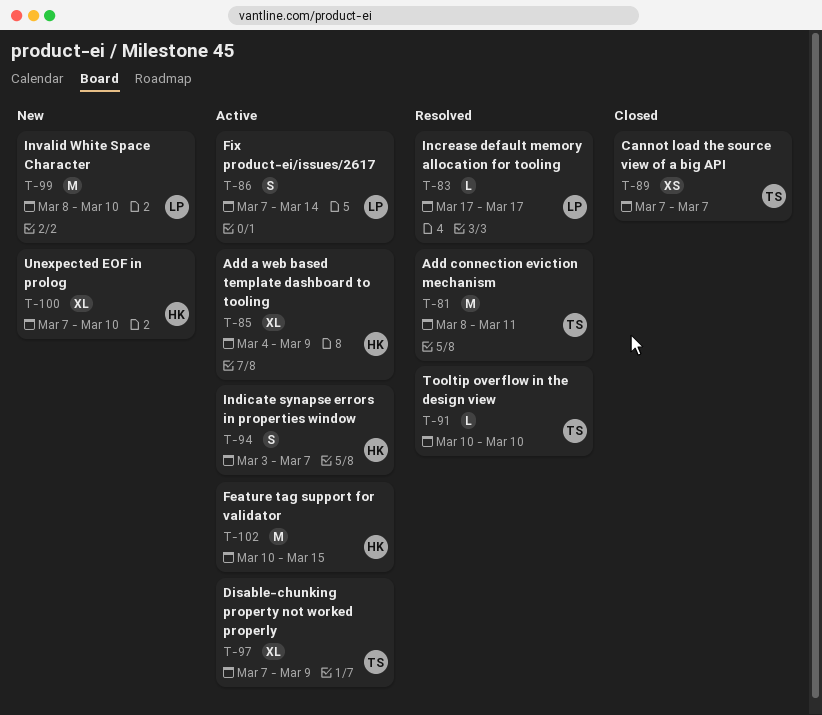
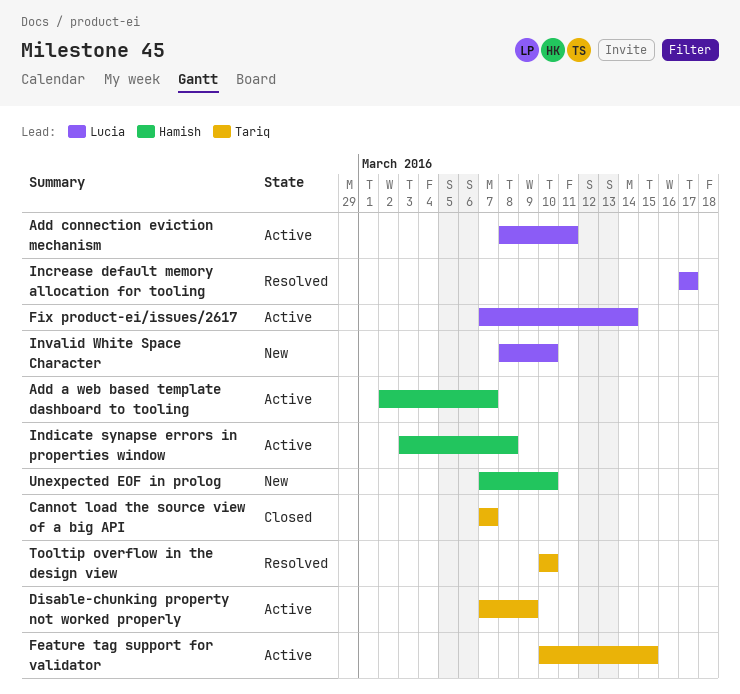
Add a web based template dashboard to tooling, start: Mar 4 -> Mar 2
Add a web based template dashboard to tooling, due: Mar 9 -> Mar 7
Add connection eviction mechanism, status: Resolved -> Active
Add connection eviction mechanism, owner: Tariq -> Lucia
Feature tag support for validator, owner: Hamish -> Tariq
Indicate synapse errors in properties window, due: Mar 7 -> Mar 8

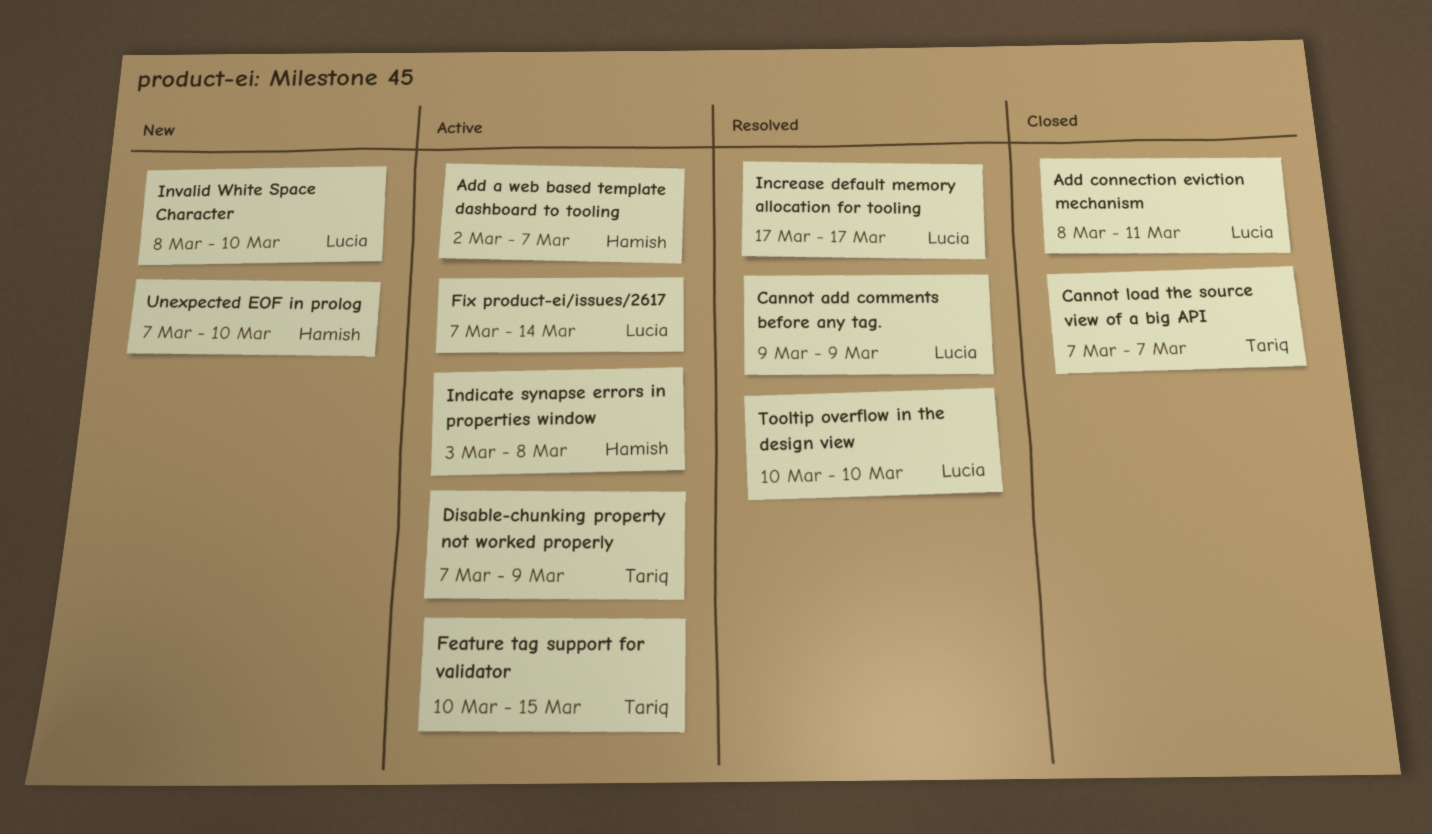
Add connection eviction mechanism, status: Active -> Closed
Cannot add comments before any tag.: none -> present
Tooltip overflow in the design view, owner: Tariq -> Lucia

